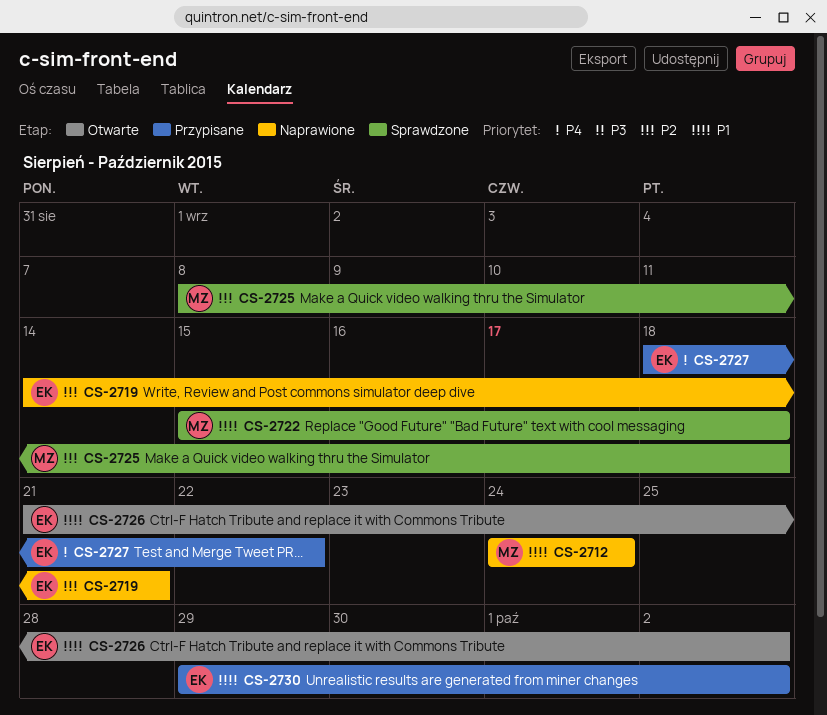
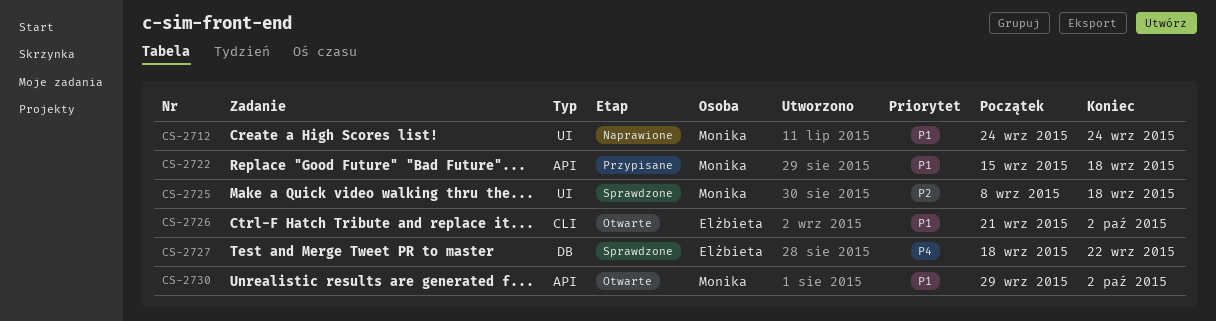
CS-2719: present -> none
CS-2722, status: Sprawdzone -> Przypisane
CS-2727, status: Przypisane -> Sprawdzone
CS-2730, status: Przypisane -> Otwarte
CS-2730, owner: Elżbieta -> Monika

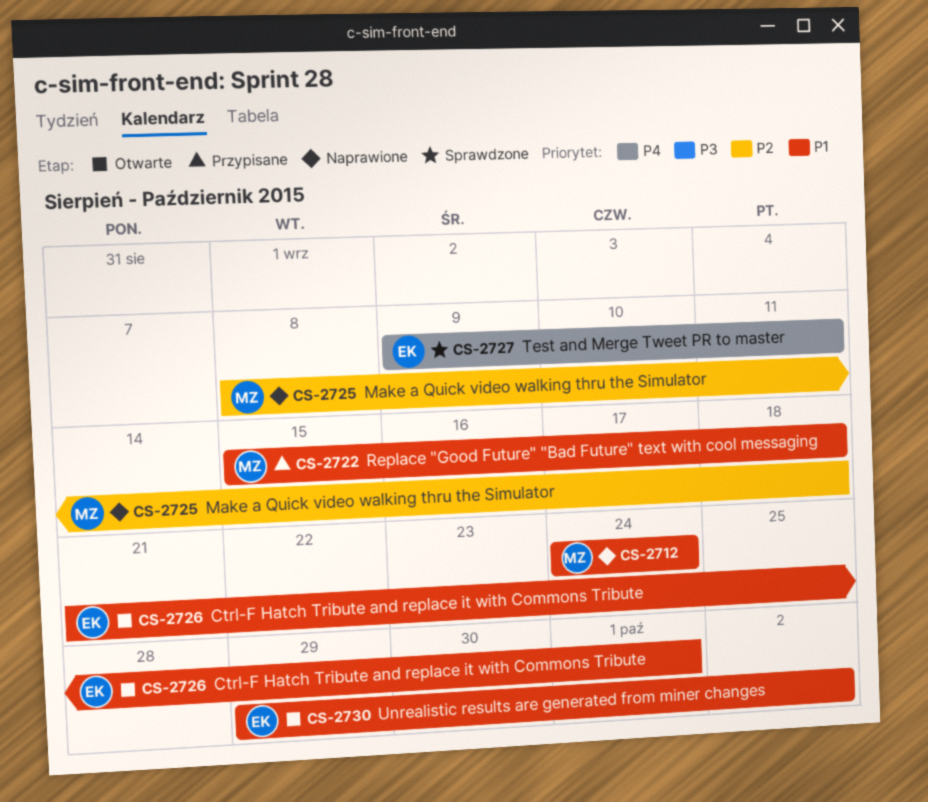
CS-2725, status: Sprawdzone -> Naprawione
CS-2726, due: Oct 2 -> Oct 1
CS-2727, start: Sep 18 -> Sep 9
CS-2727, due: Sep 22 -> Sep 11
CS-2730, owner: Monika -> Elżbieta

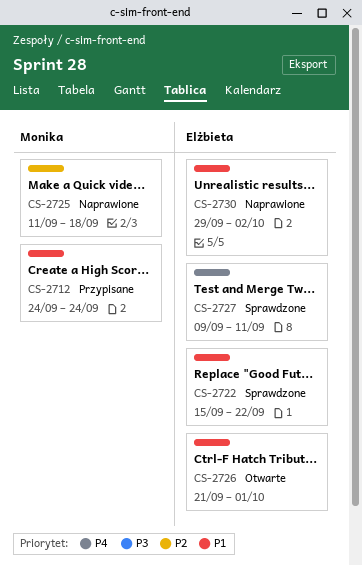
CS-2712, status: Naprawione -> Przypisane
CS-2722, status: Przypisane -> Sprawdzone
CS-2722, owner: Monika -> Elżbieta
CS-2722, due: Sep 18 -> Sep 22
CS-2725, start: Sep 8 -> Sep 11
CS-2730, status: Otwarte -> Naprawione

